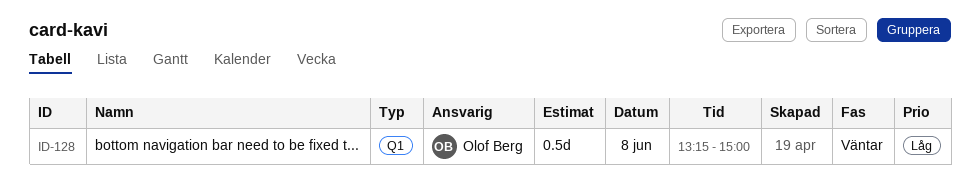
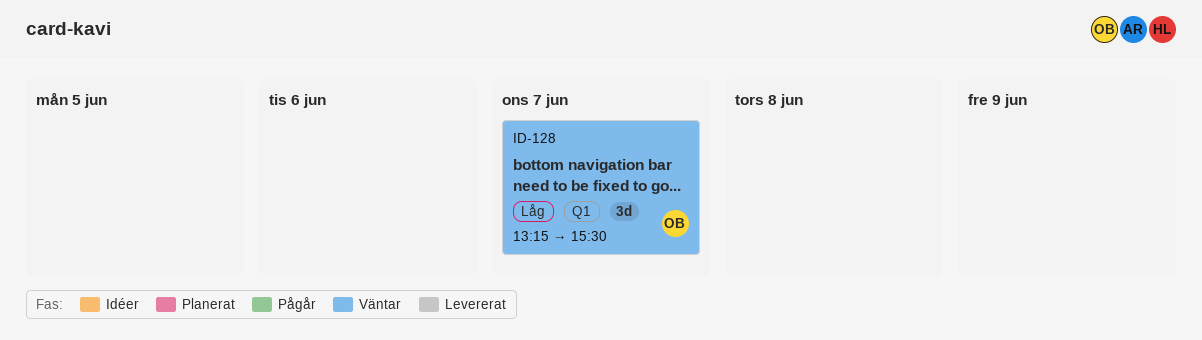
ID-128, estimate: 0.5d -> 3d
ID-128, day: Jun 8 -> Jun 7
ID-128, ends: 15:00 -> 15:30

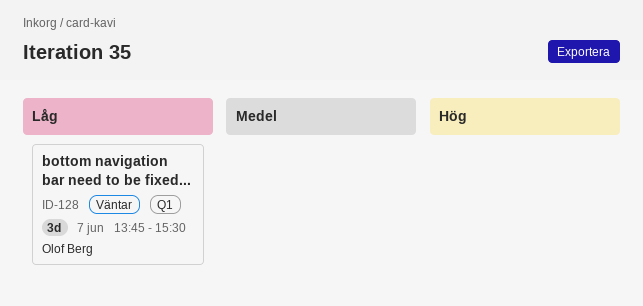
ID-128, begins: 13:15 -> 13:45

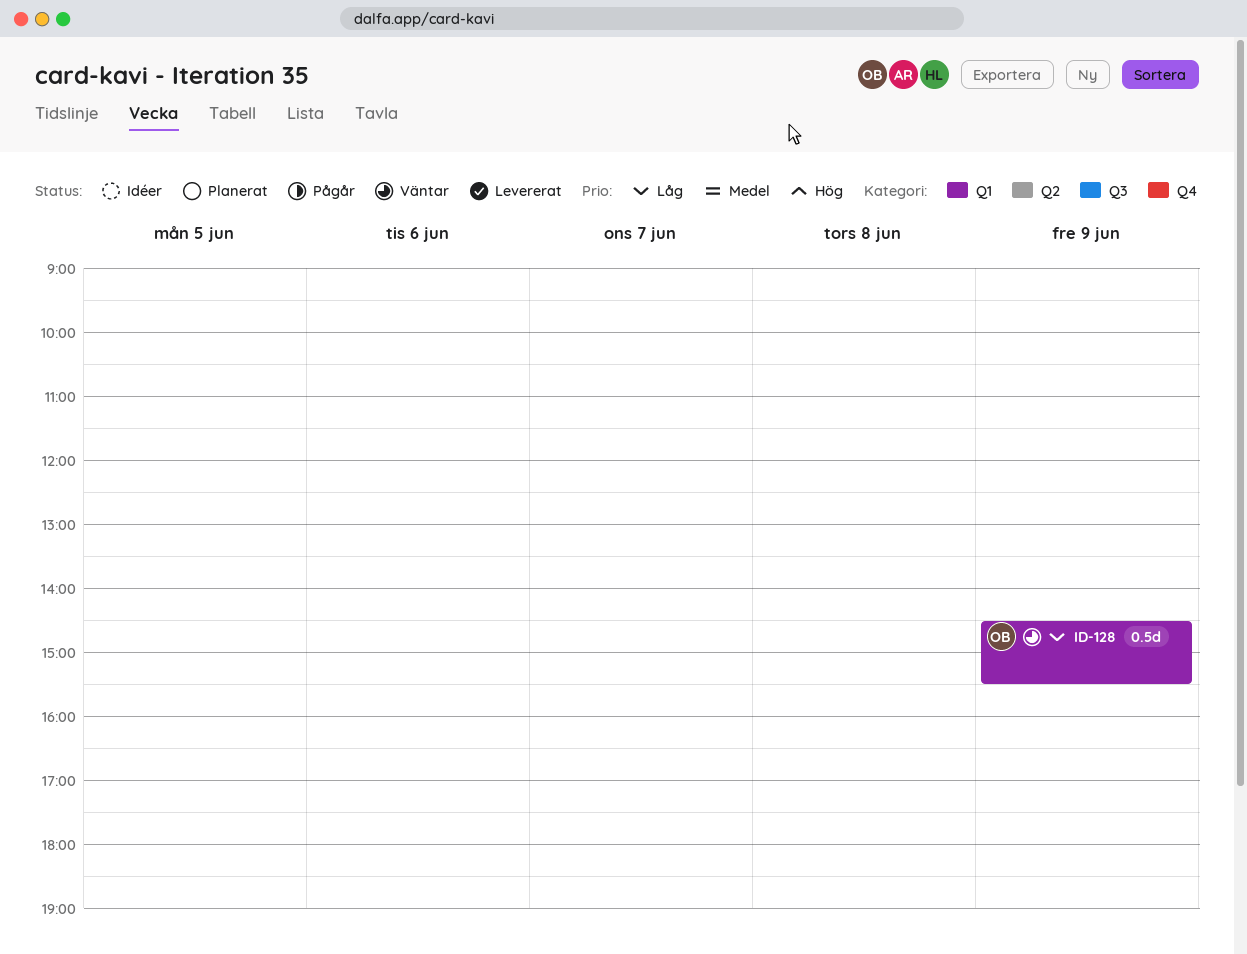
ID-128, estimate: 3d -> 0.5d
ID-128, day: Jun 7 -> Jun 9
ID-128, begins: 13:45 -> 14:30

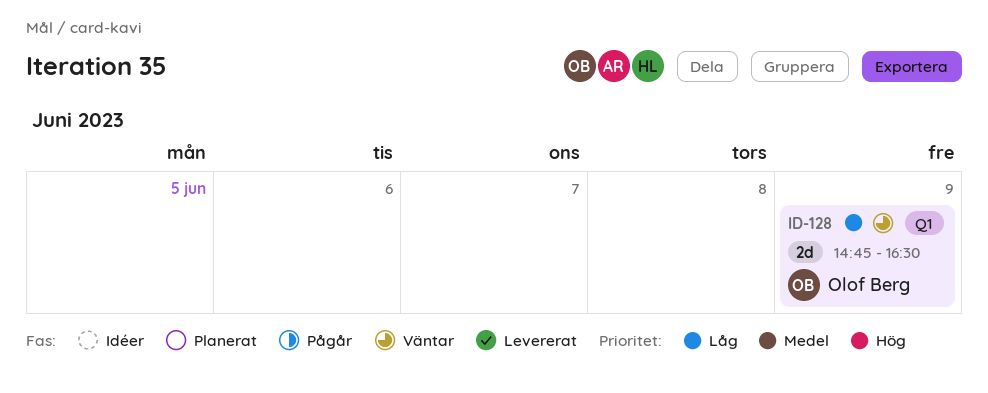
ID-128, estimate: 0.5d -> 2d
ID-128, begins: 14:30 -> 14:45
ID-128, ends: 15:30 -> 16:30

